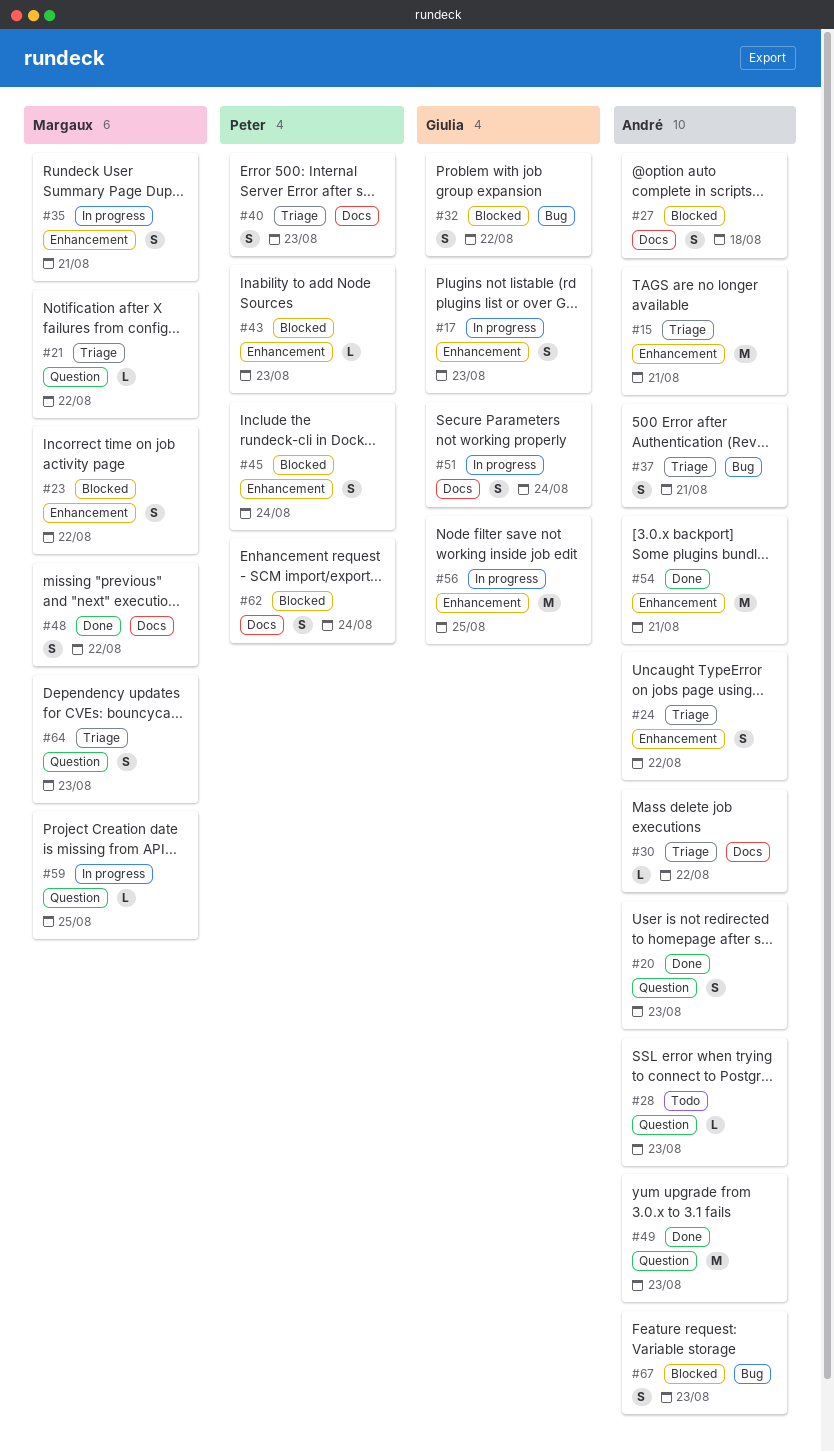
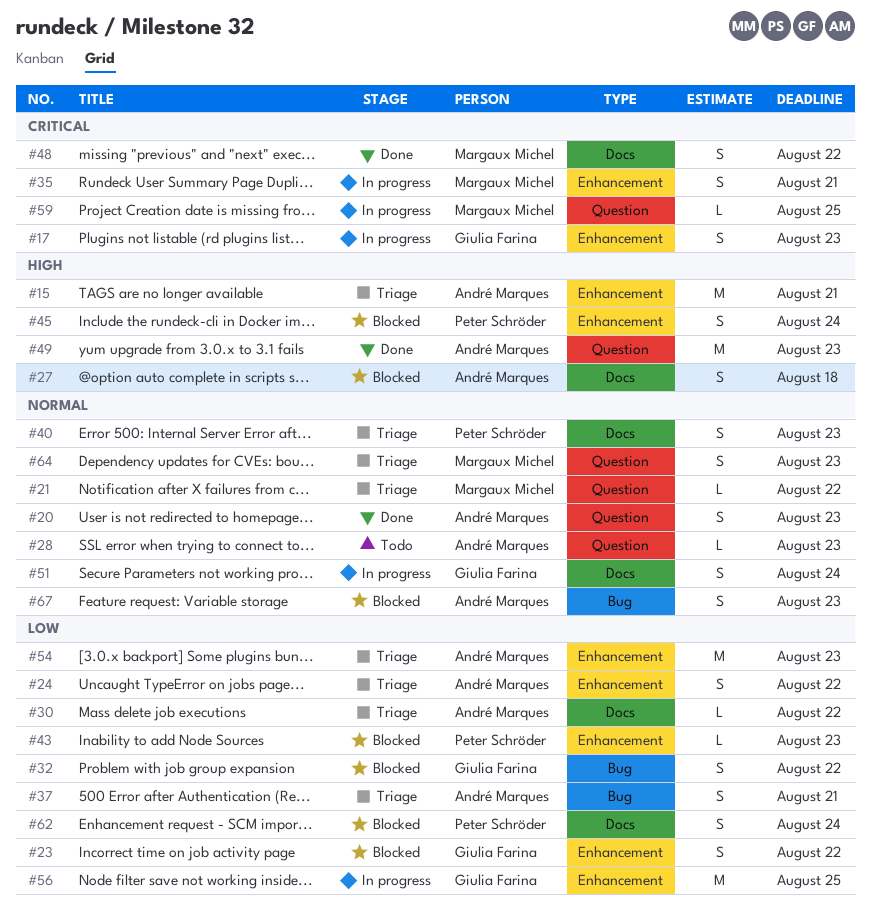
#23, owner: Margaux Michel -> Giulia Farina
#54, status: Done -> Triage
#54, due: Aug 21 -> Aug 23

